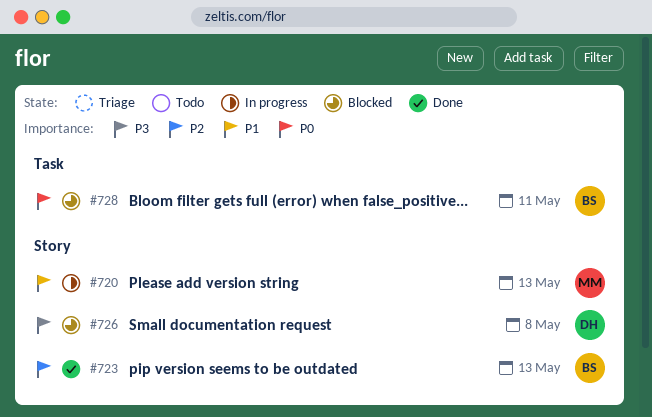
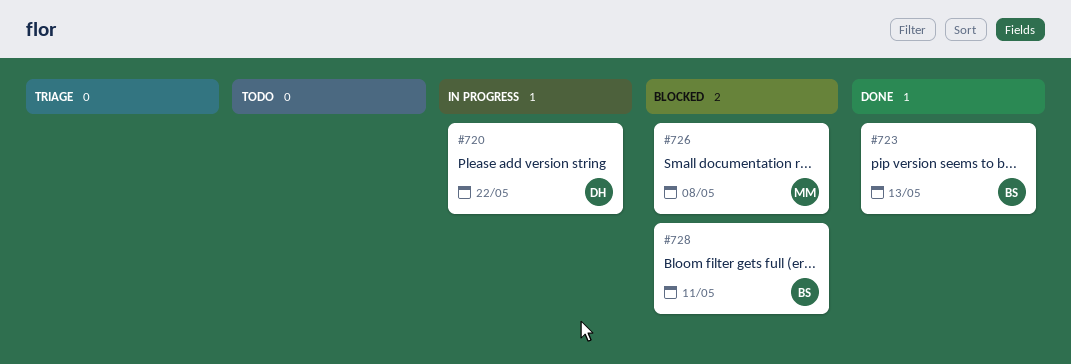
#720, owner: MM -> DH
#720, due: May 13 -> May 22
#726, owner: DH -> MM

